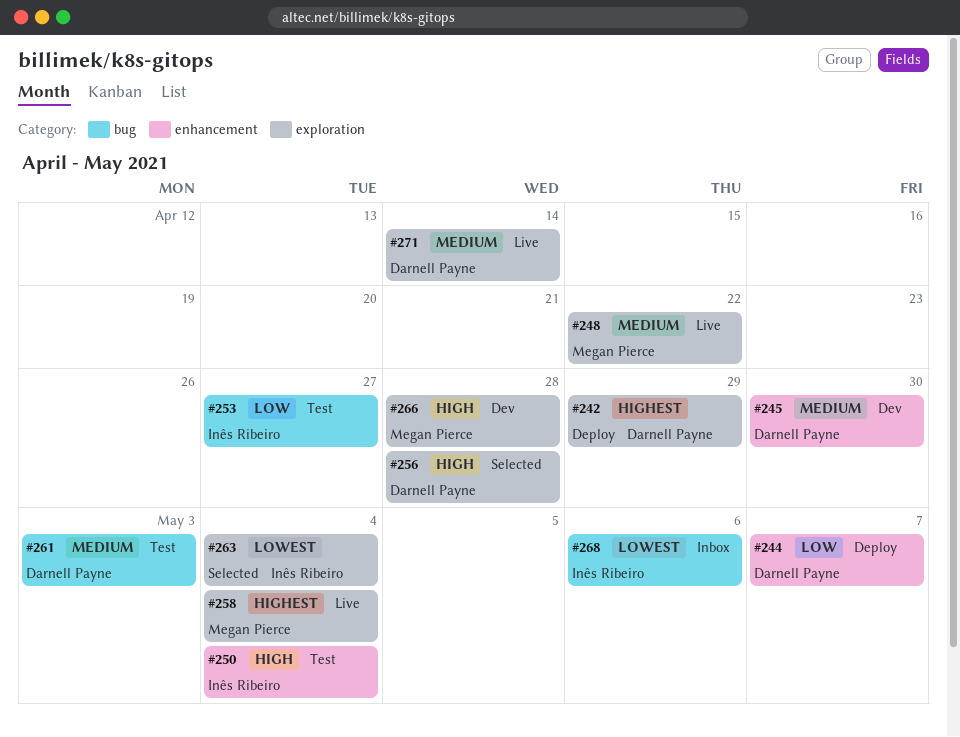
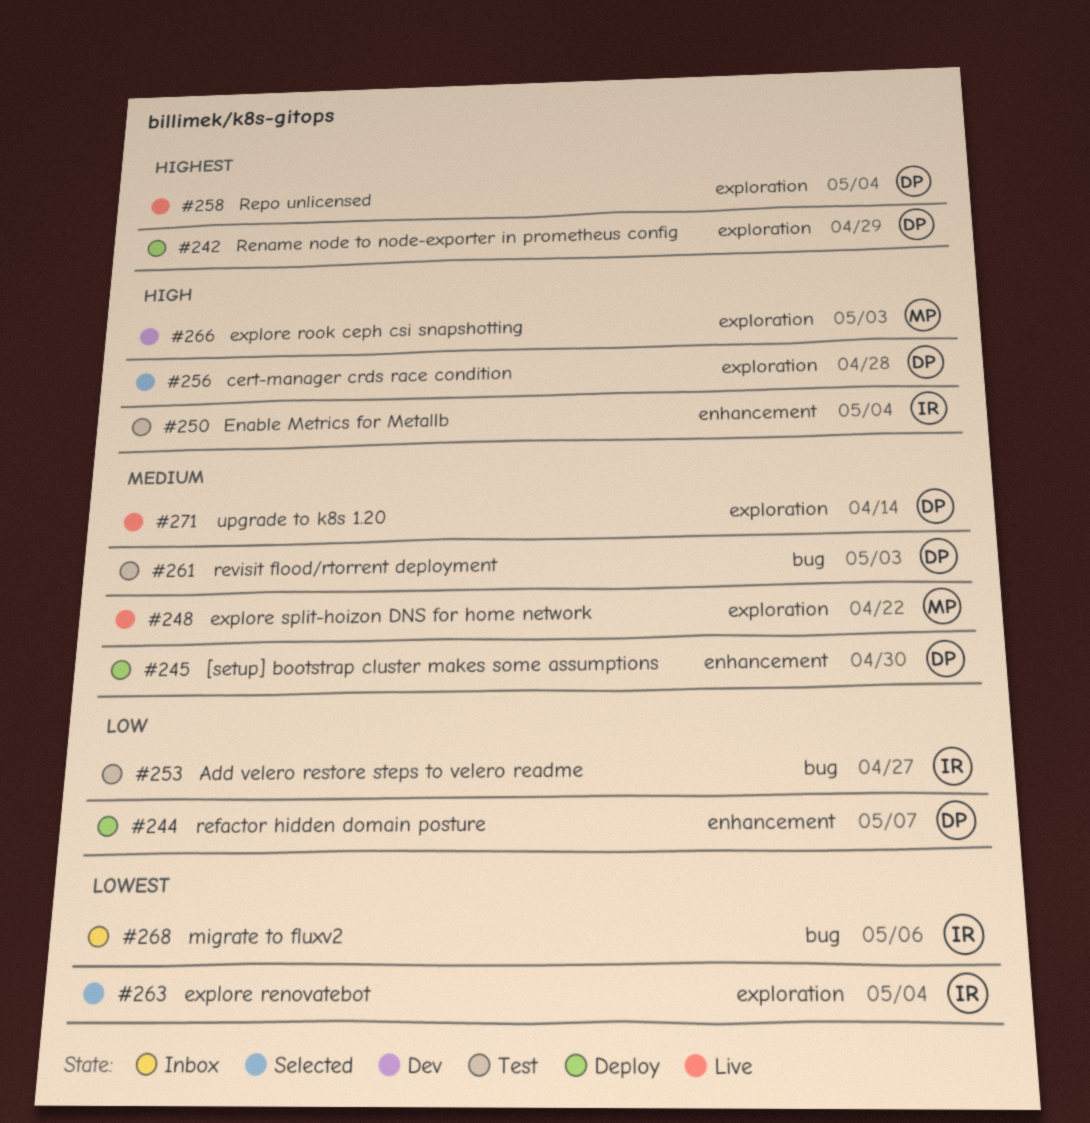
#245, status: Dev -> Deploy
#258, owner: Megan Pierce -> Darnell Payne
#266, due: Apr 28 -> May 3

